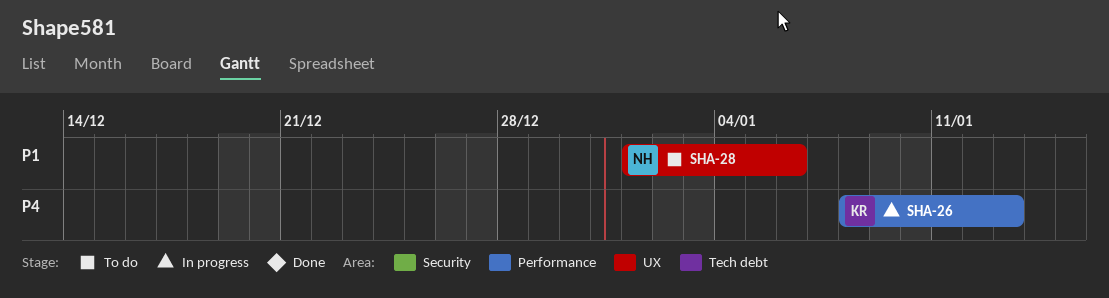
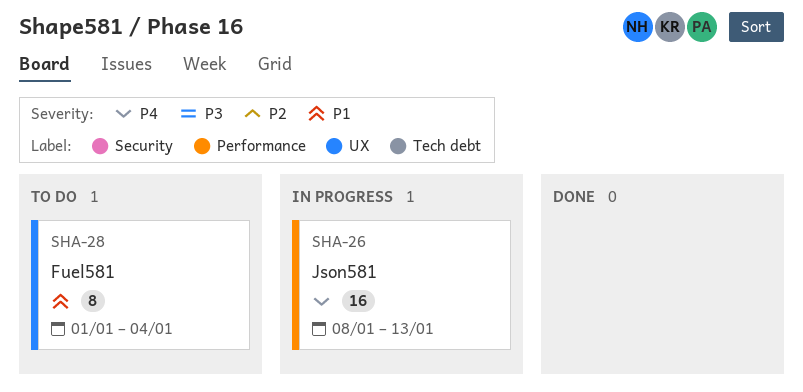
SHA-28, due: Jan 6 -> Jan 4

